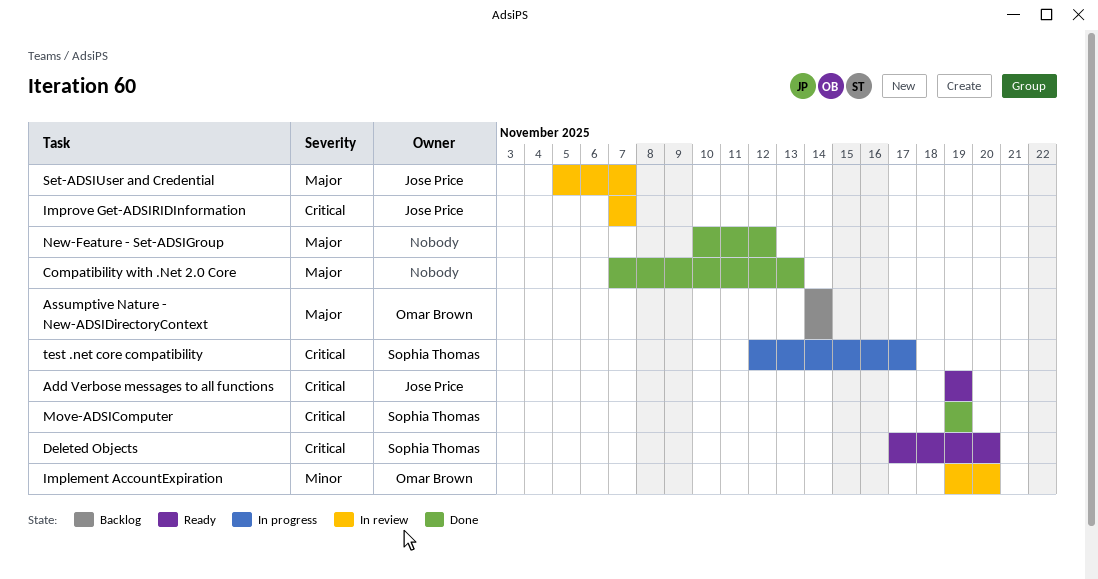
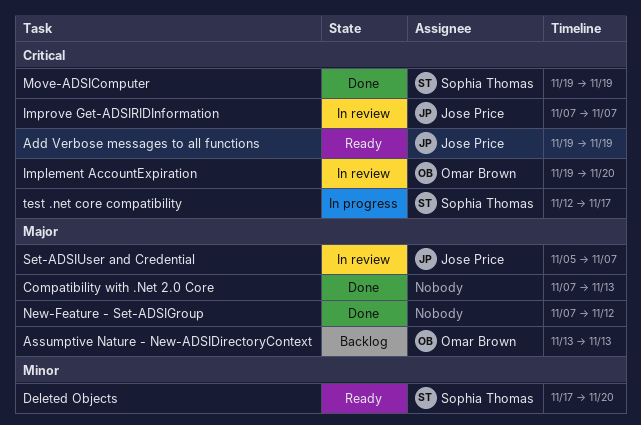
Assumptive Nature - New-ADSIDirectoryContext, start: Nov 14 -> Nov 13
Assumptive Nature - New-ADSIDirectoryContext, due: Nov 14 -> Nov 13
Deleted Objects, priority: Critical -> Minor
Implement AccountExpiration, priority: Minor -> Critical
New-Feature - Set-ADSIGroup, start: Nov 10 -> Nov 7

